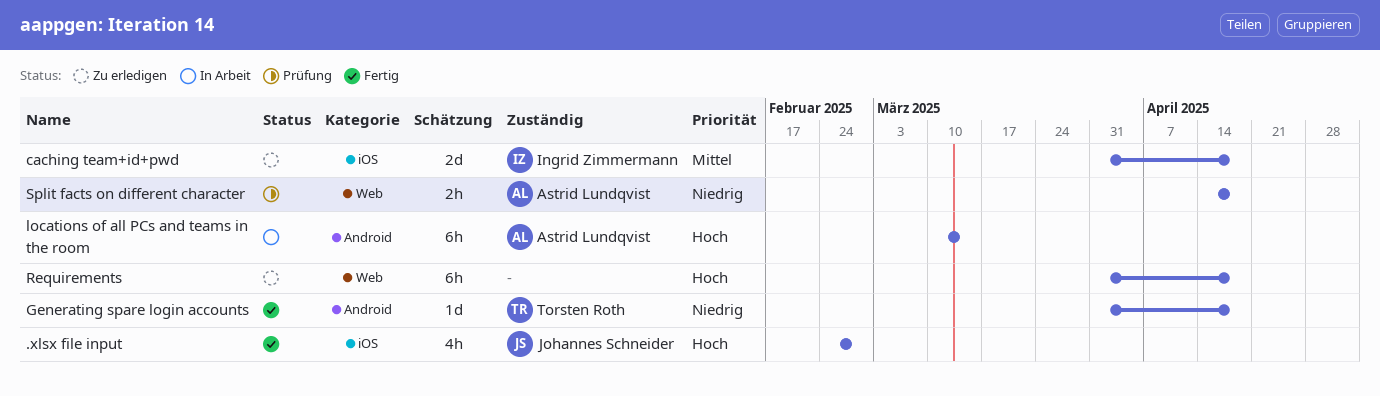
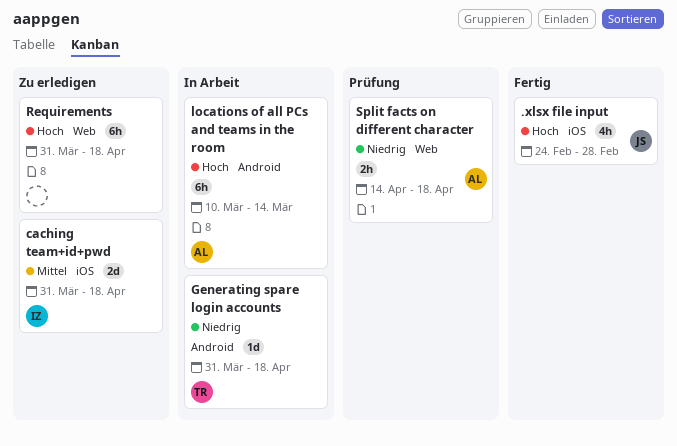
Generating spare login accounts, status: Fertig -> In Arbeit

